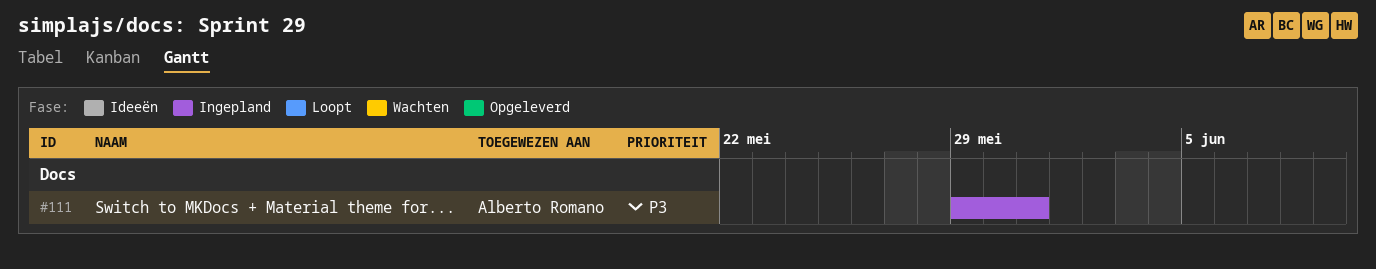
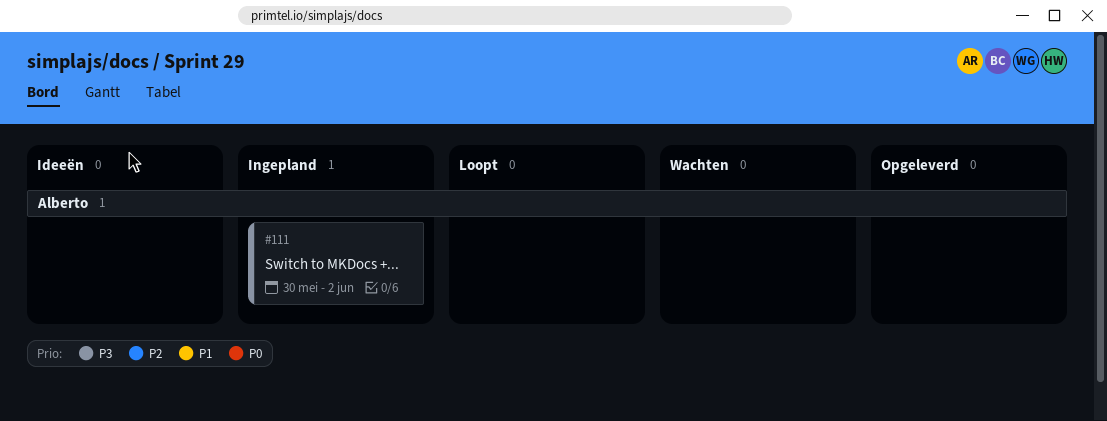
#111, start: May 29 -> May 30
#111, due: May 31 -> Jun 2

